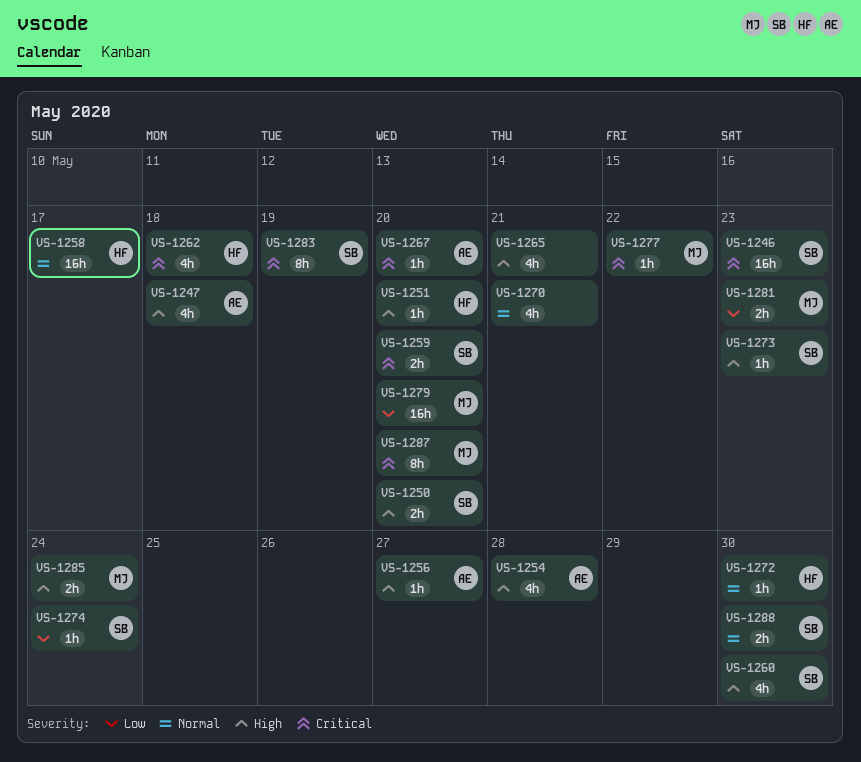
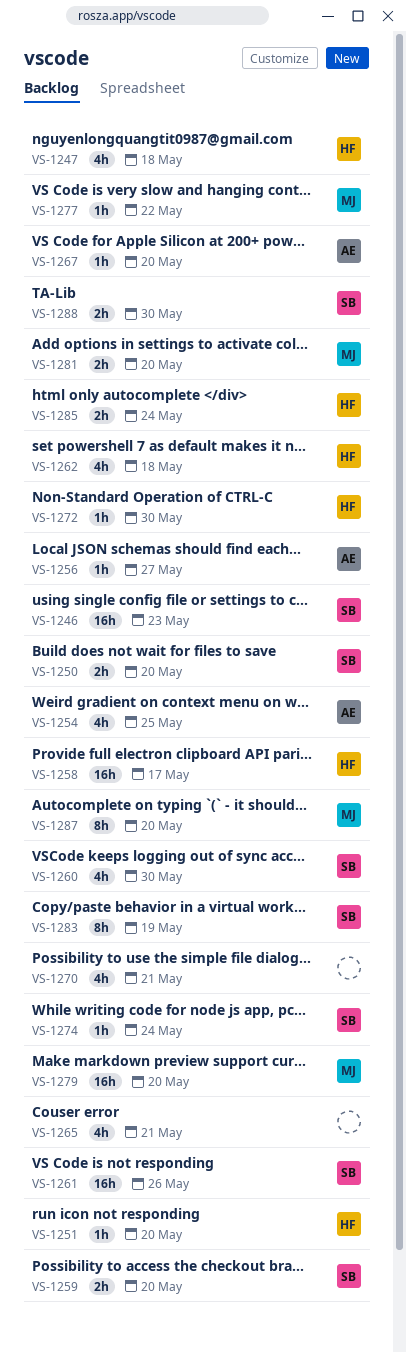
VS-1247, owner: AE -> HF
VS-1254, due: May 28 -> May 25
VS-1261: none -> present
VS-1273: present -> none
VS-1281, due: May 23 -> May 20
VS-1285, owner: MJ -> HF

